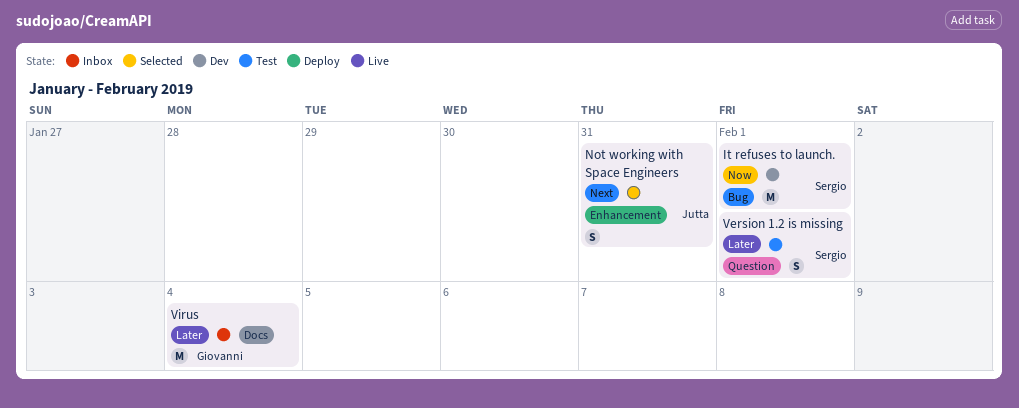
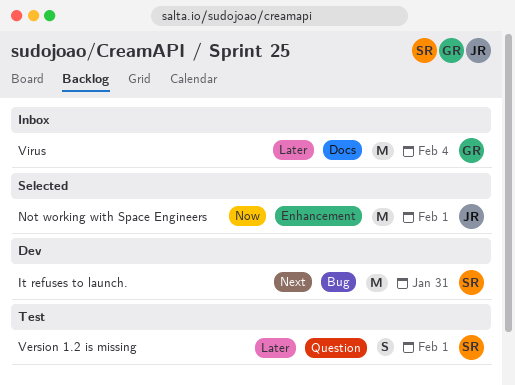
It refuses to launch., priority: Now -> Next
It refuses to launch., due: Feb 1 -> Jan 31
Not working with Space Engineers, priority: Next -> Now
Not working with Space Engineers, estimate: S -> M
Not working with Space Engineers, due: Jan 31 -> Feb 1

